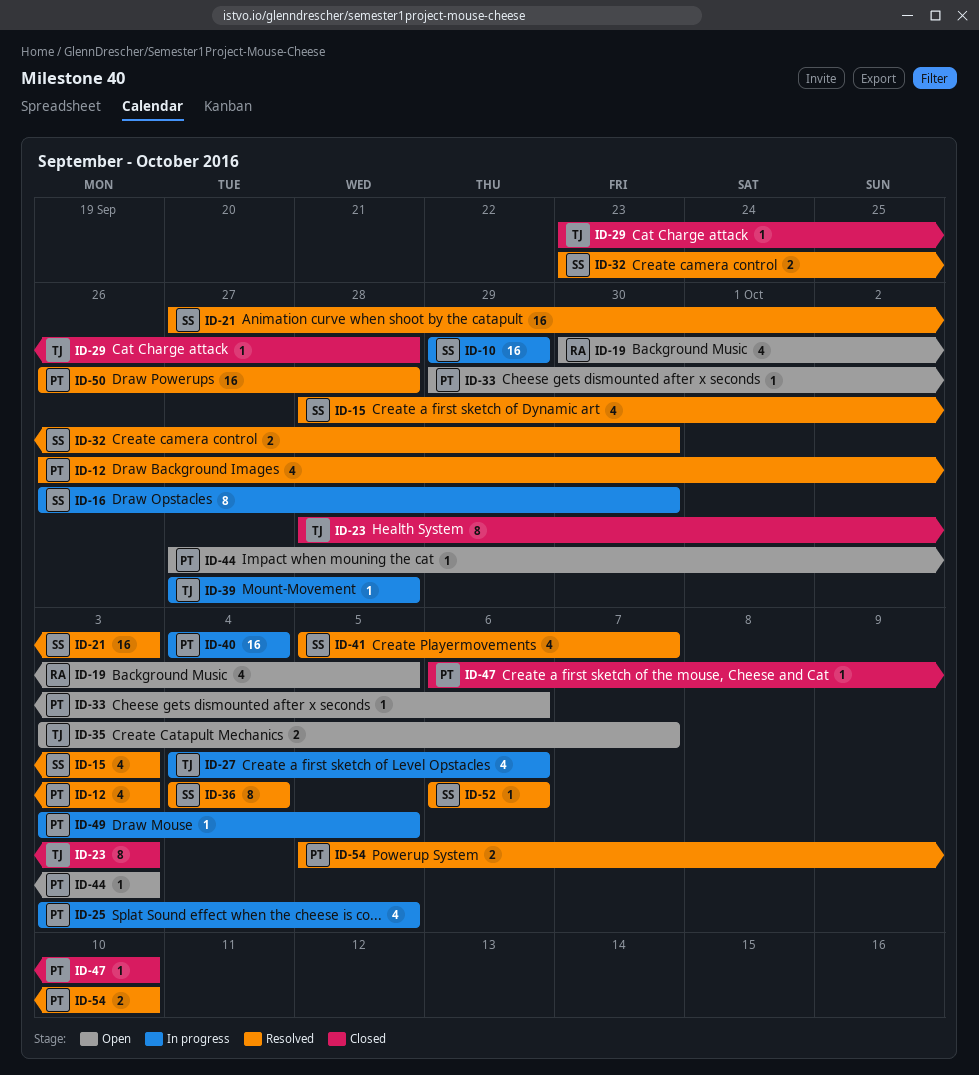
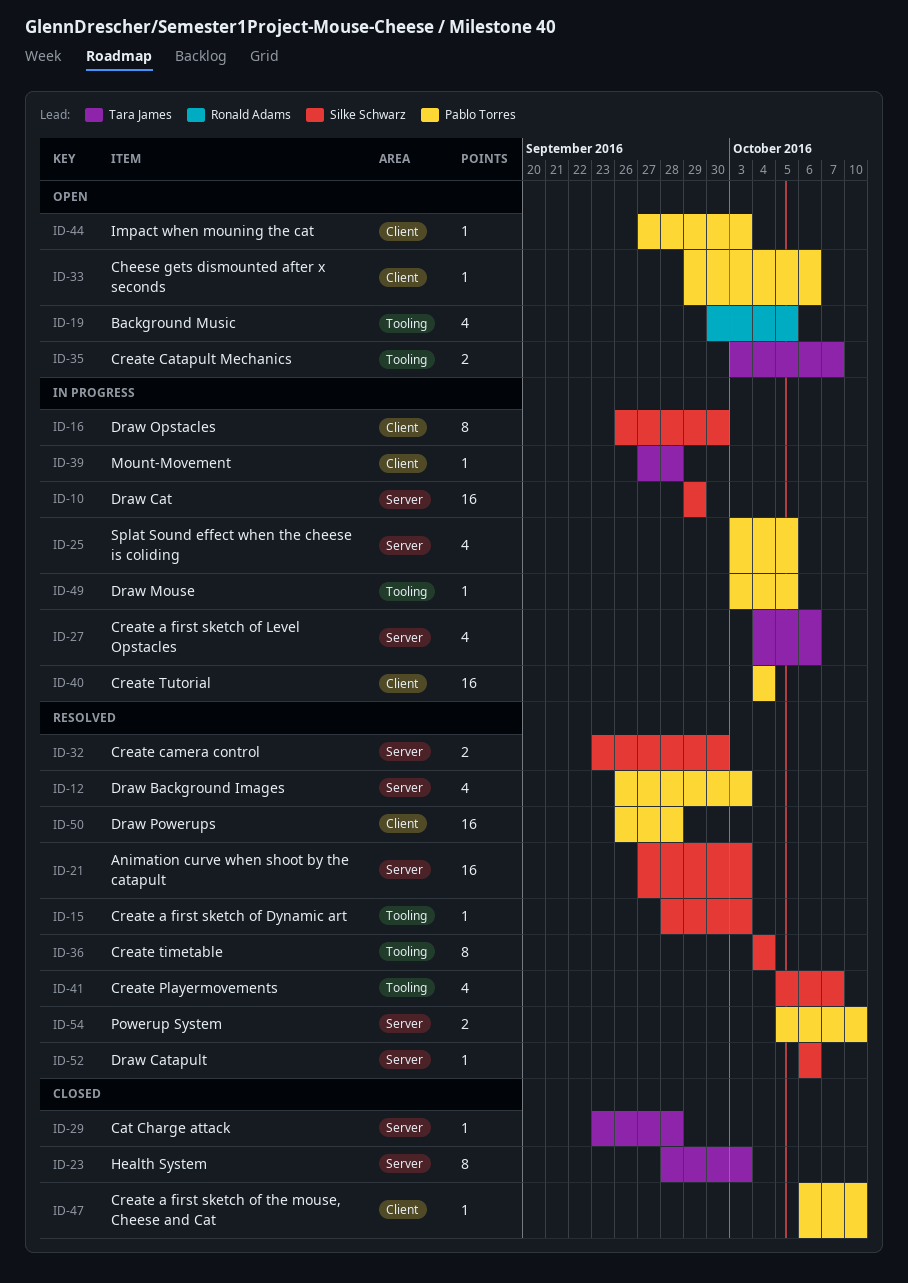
ID-15, estimate: 4 -> 1

